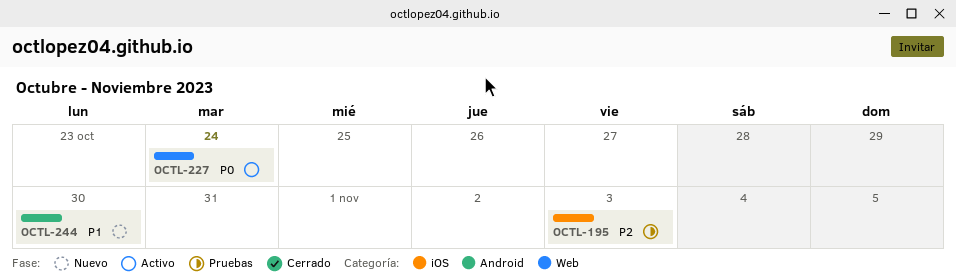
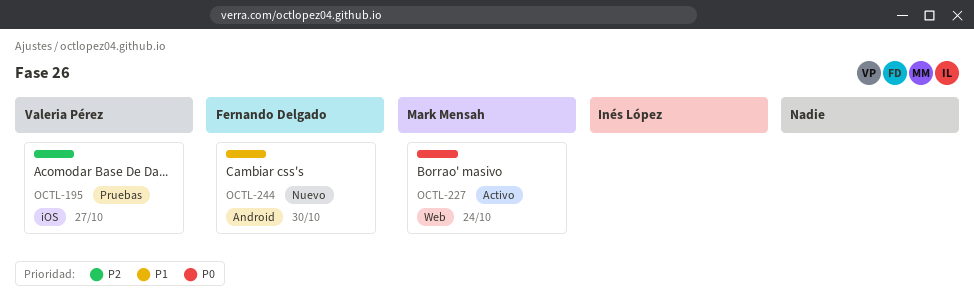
OCTL-195, due: Nov 3 -> Oct 27

